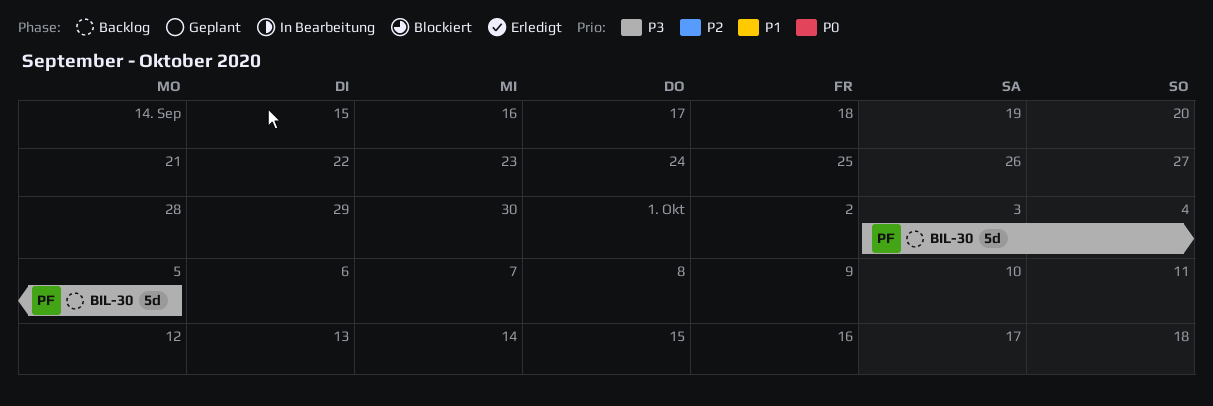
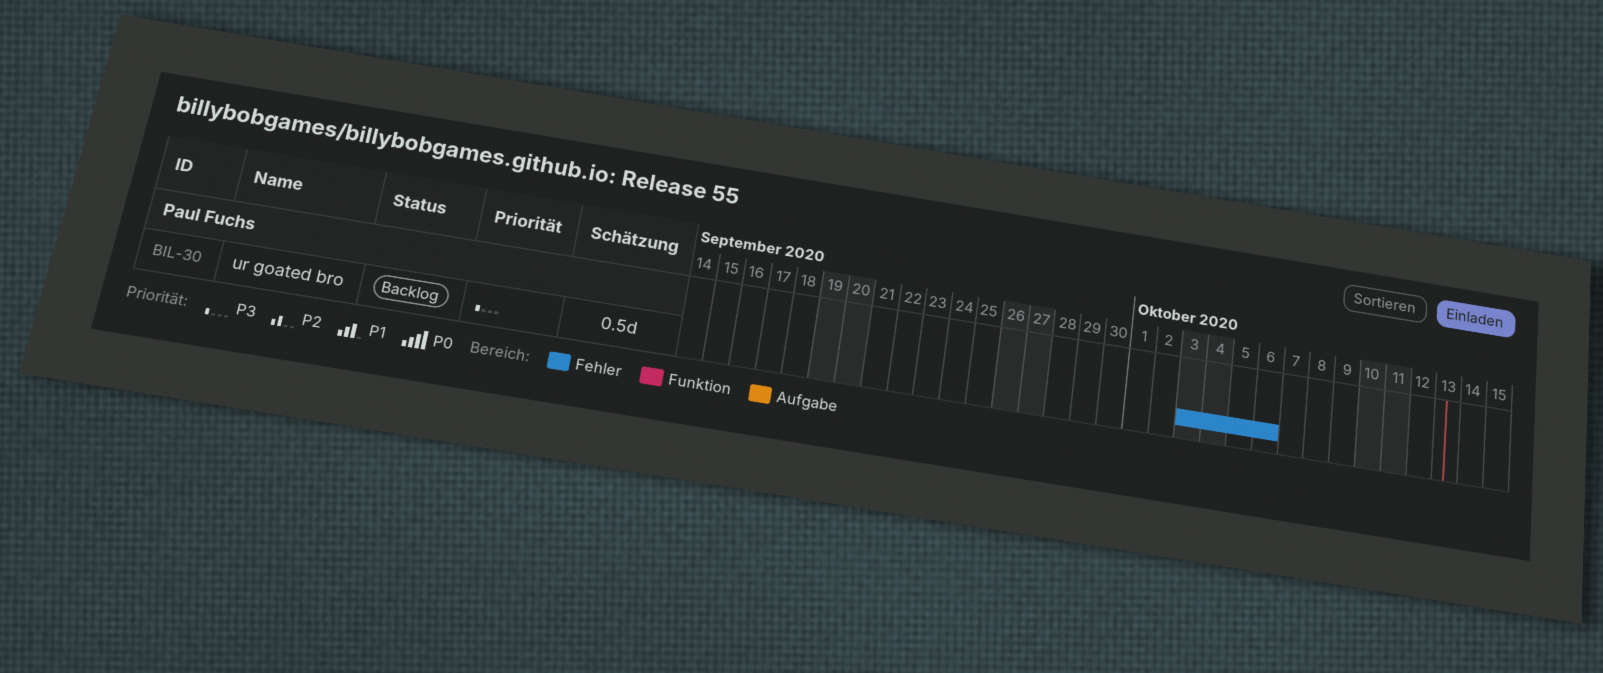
BIL-30, estimate: 5d -> 0.5d
BIL-30, due: Oct 5 -> Oct 6

